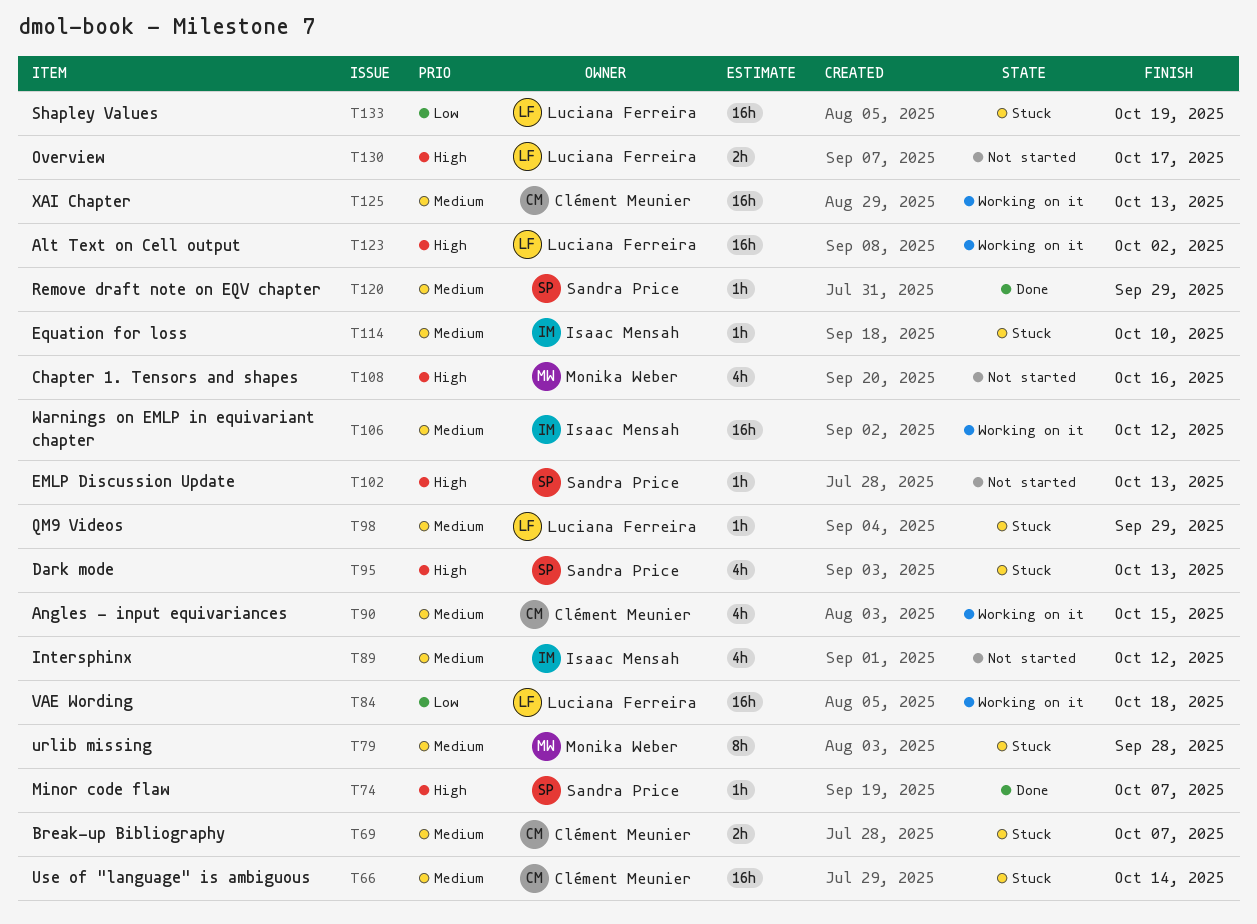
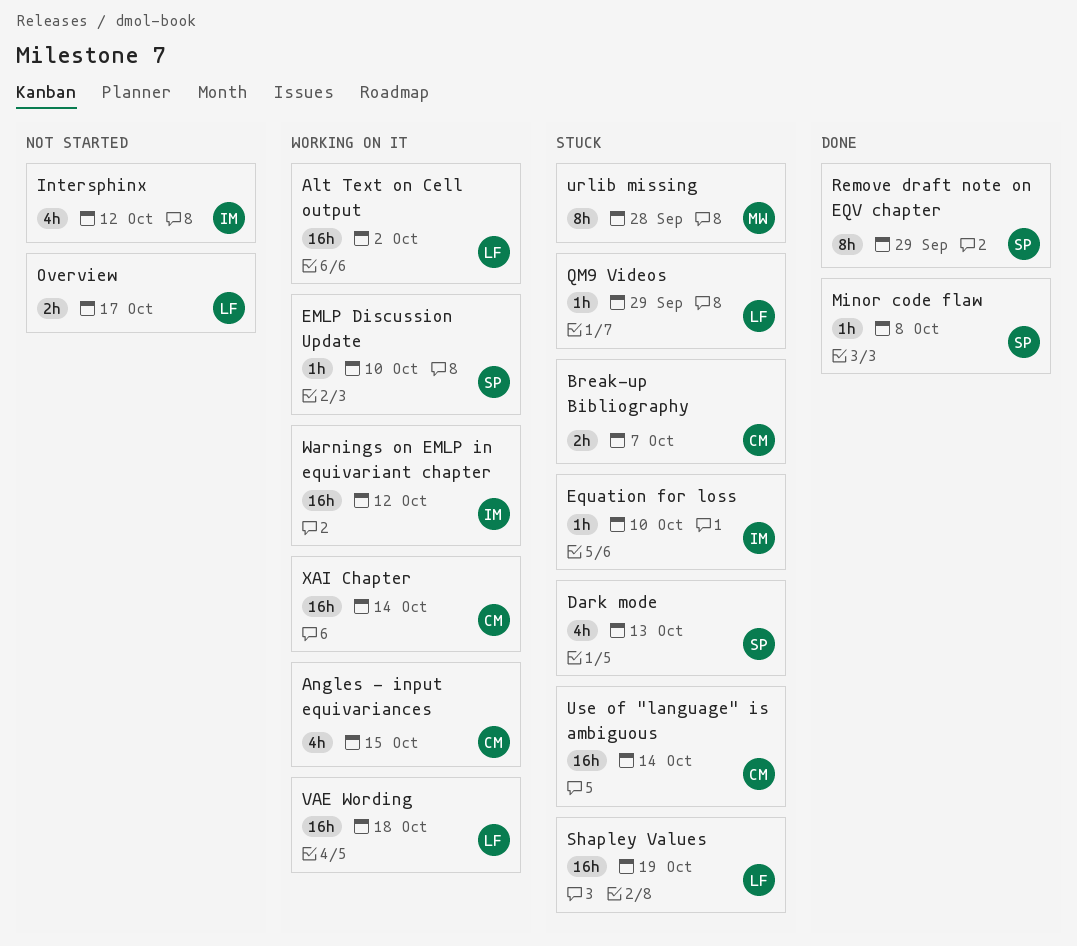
Chapter 1. Tensors and shapes: present -> none
EMLP Discussion Update, status: Not started -> Working on it
EMLP Discussion Update, due: Oct 13 -> Oct 10
Minor code flaw, due: Oct 7 -> Oct 8
Remove draft note on EQV chapter, estimate: 1h -> 8h
XAI Chapter, due: Oct 13 -> Oct 14

